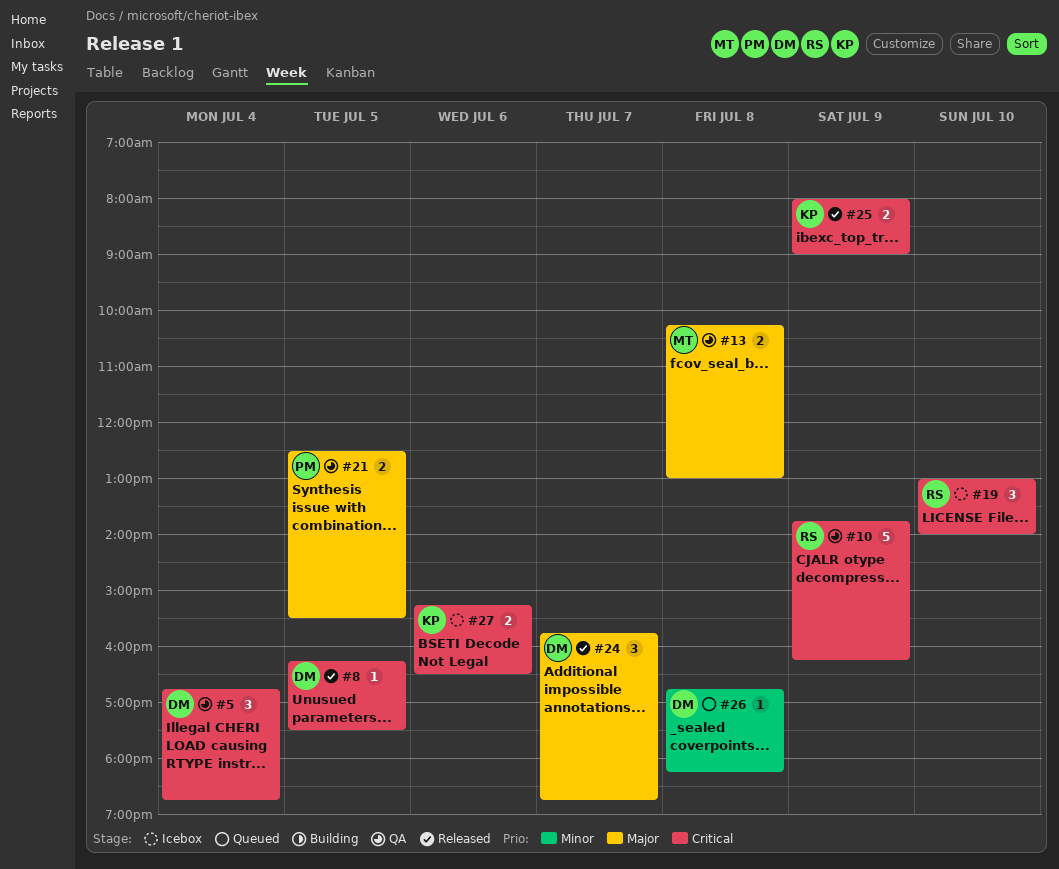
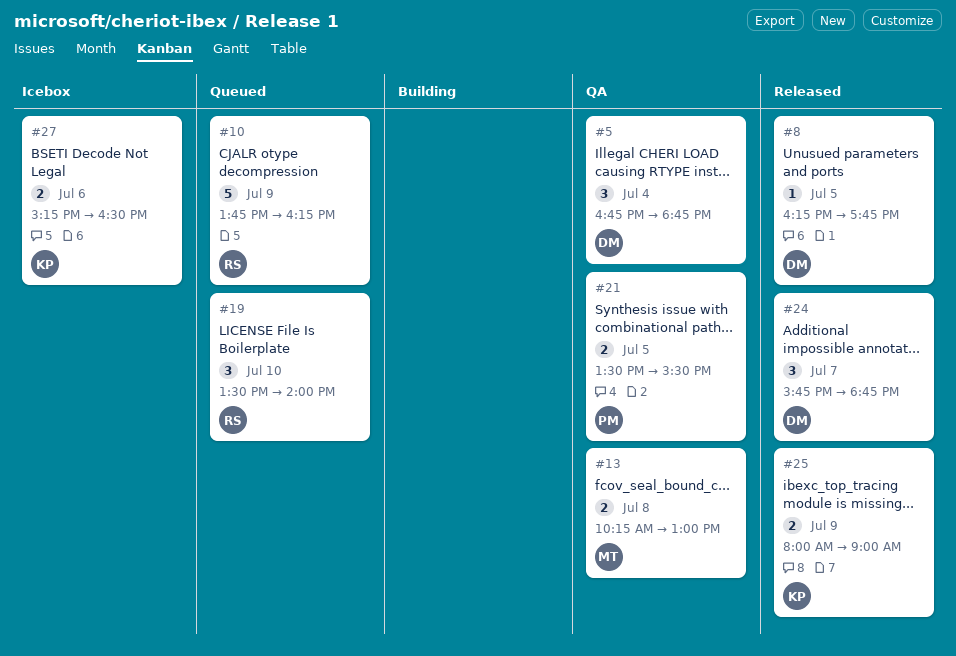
#8, ends: 17:30 -> 17:45
#10, status: QA -> Queued
#19, status: Icebox -> Queued
#19, begins: 13:00 -> 13:30
#21, begins: 12:30 -> 13:30
#26: present -> none

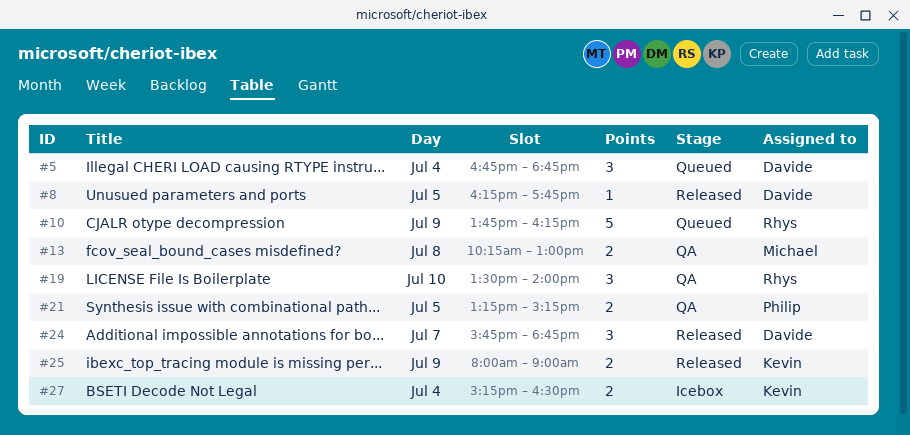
#5, status: QA -> Queued
#19, status: Queued -> QA
#21, begins: 13:30 -> 13:15
#21, ends: 15:30 -> 15:15
#27, day: Jul 6 -> Jul 4

